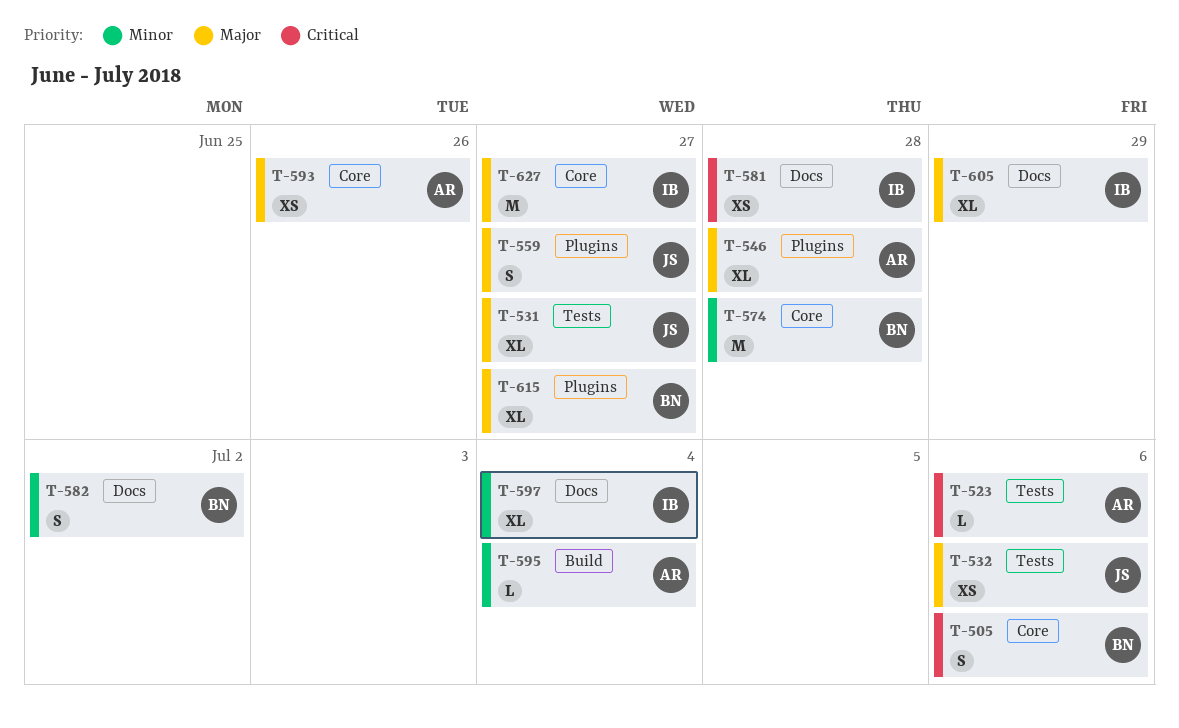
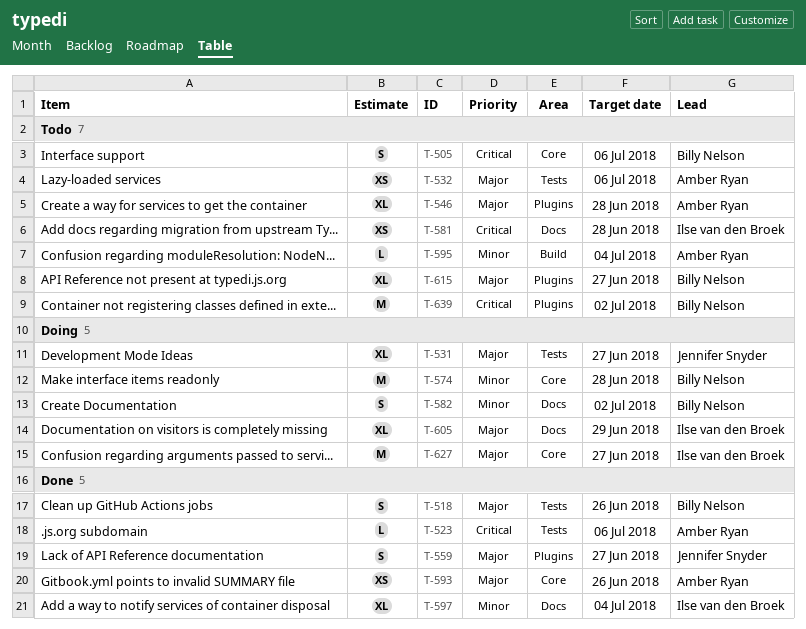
T-518: none -> present
T-532, owner: Jennifer Snyder -> Amber Ryan
T-639: none -> present

